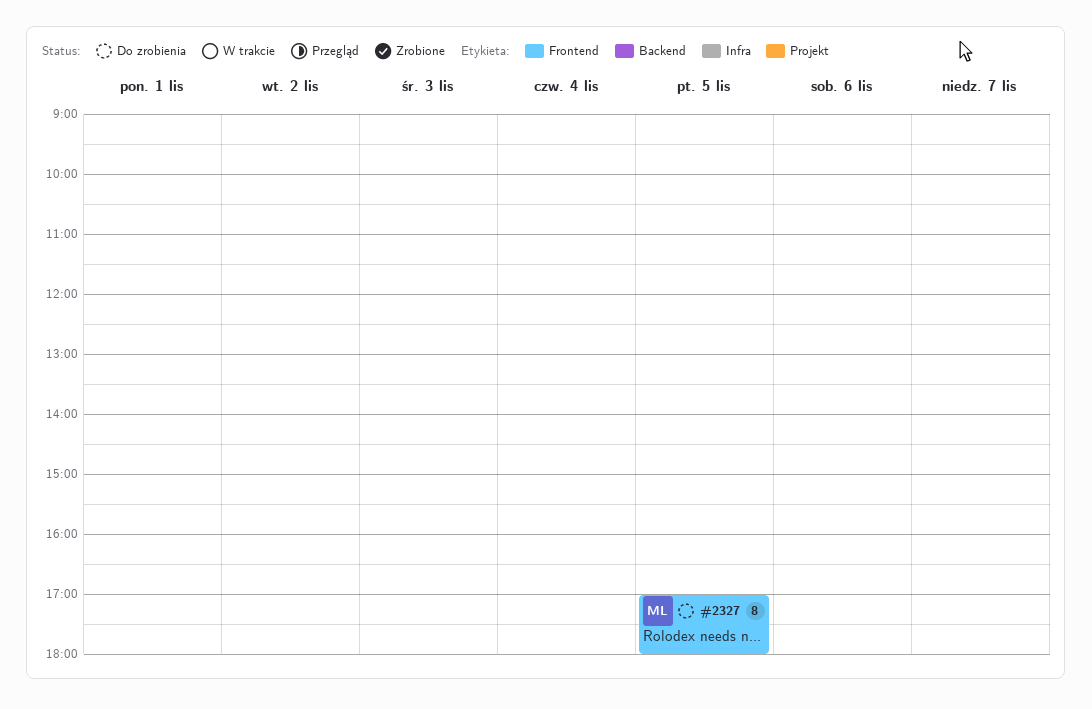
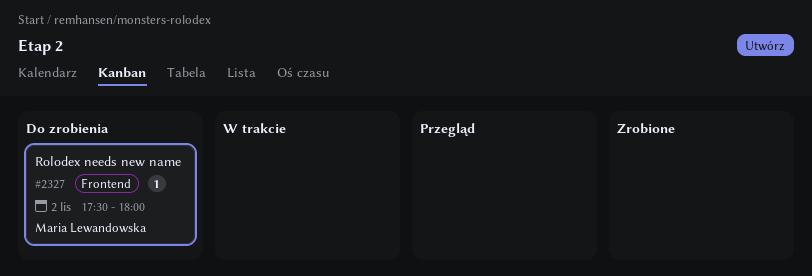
#2327, estimate: 8 -> 1
#2327, day: Nov 5 -> Nov 2
#2327, begins: 17:00 -> 17:30

